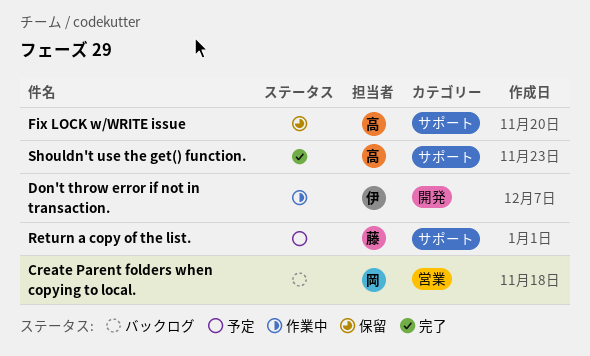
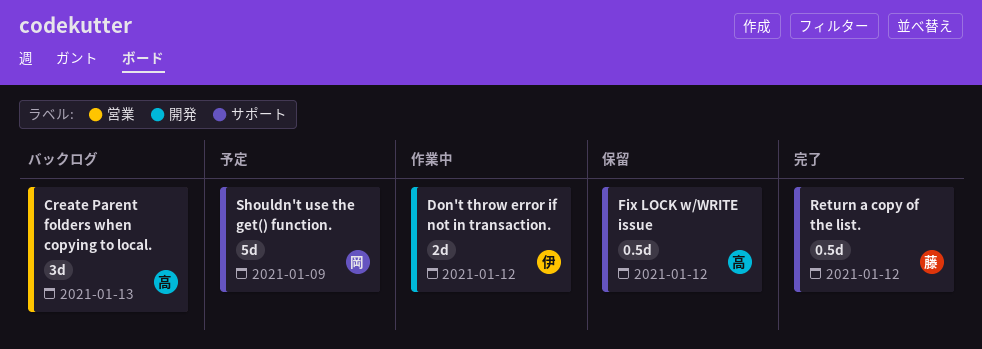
Create Parent folders when copying to local., owner: 岡 -> 高
Return a copy of the list., status: 予定 -> 完了
Shouldn't use the get() function., status: 完了 -> 予定
Shouldn't use the get() function., owner: 高 -> 岡

